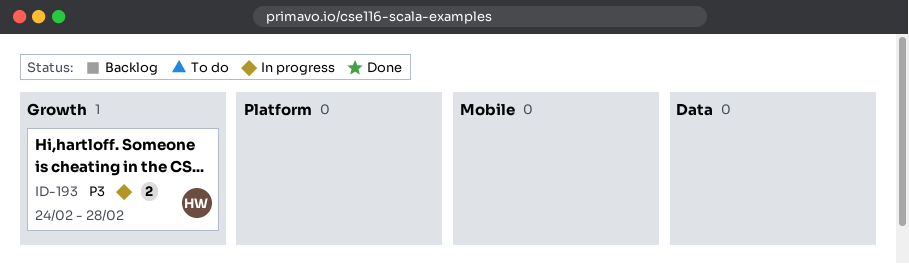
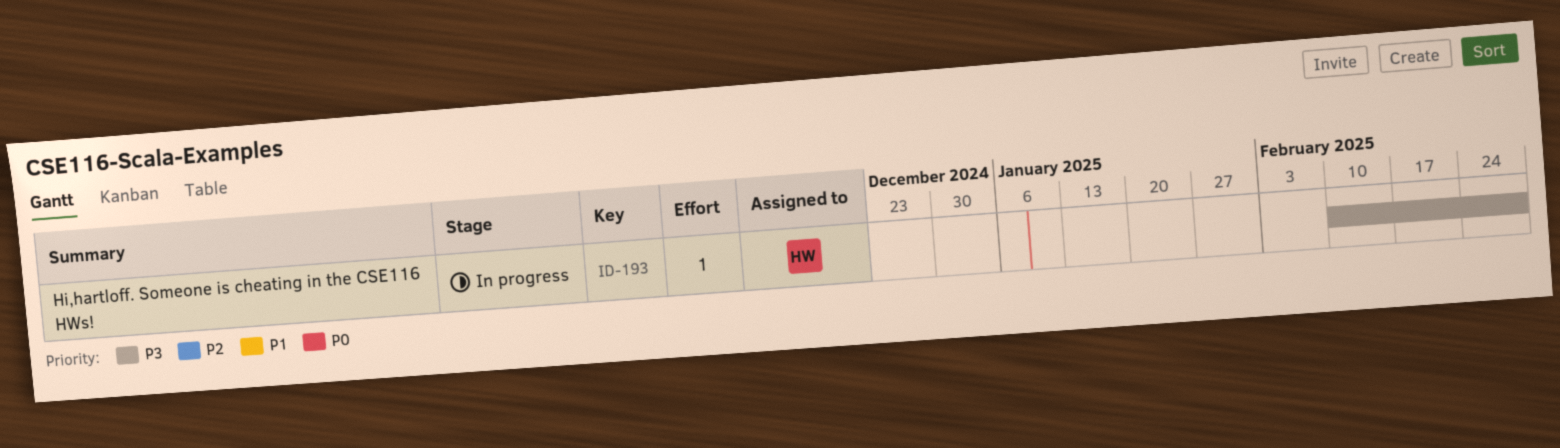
ID-193, estimate: 2 -> 1
ID-193, start: Feb 24 -> Feb 10

